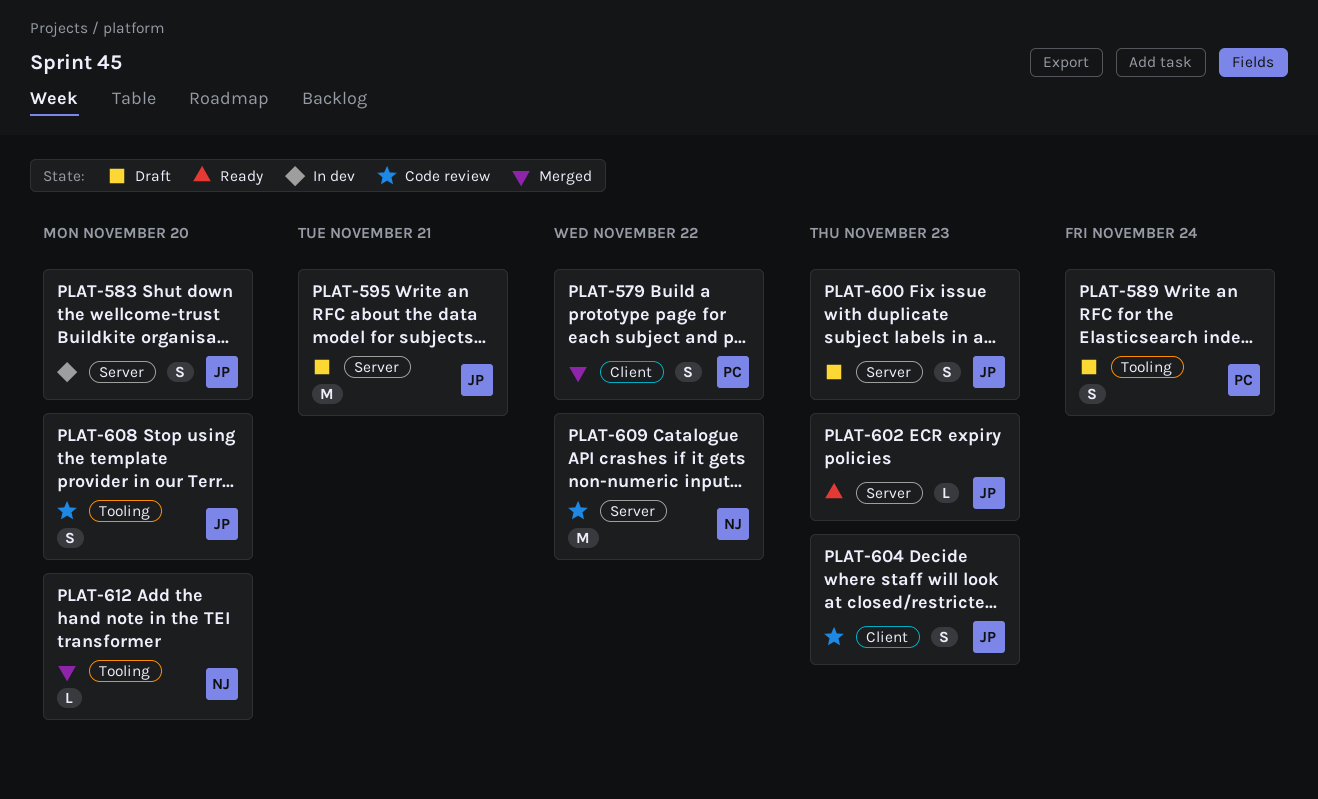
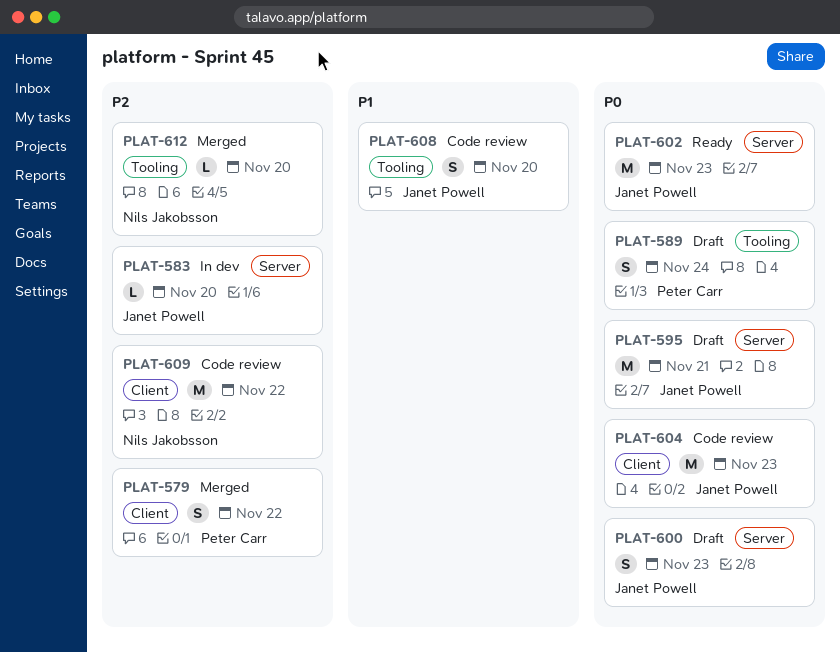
PLAT-583, estimate: S -> L
PLAT-602, estimate: L -> M
PLAT-604, estimate: S -> M
PLAT-609, label: Server -> Client

